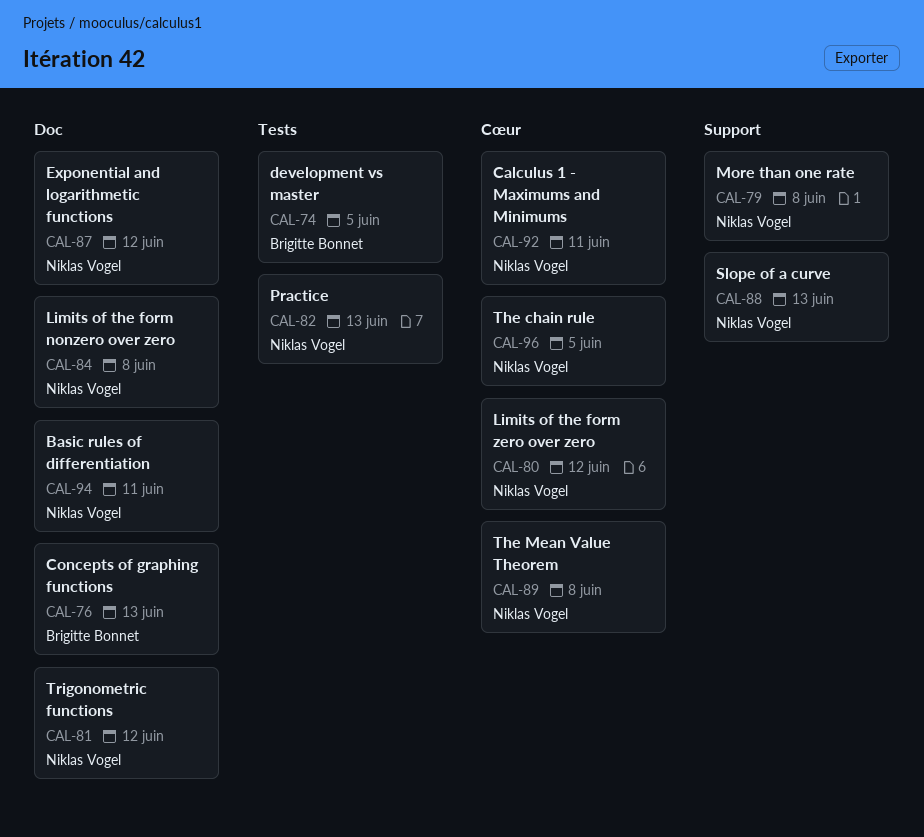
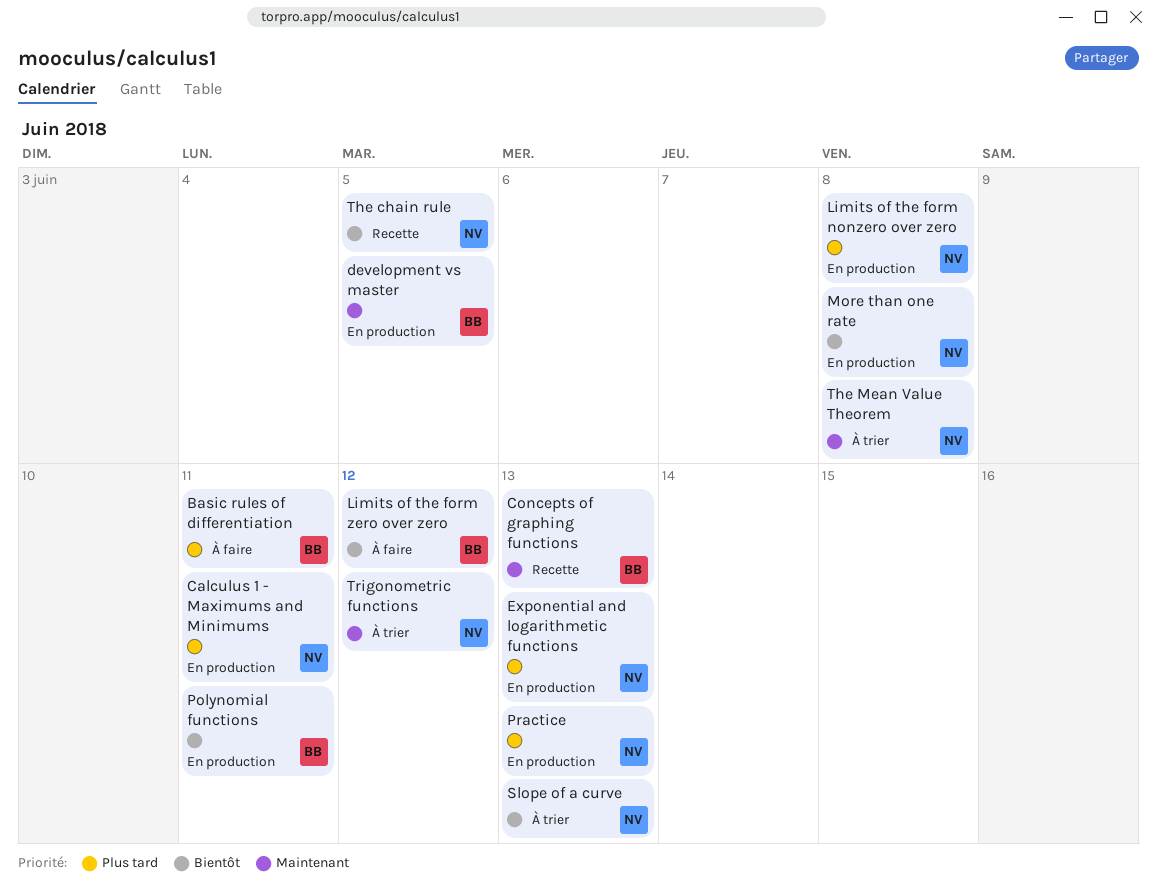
Basic rules of differentiation, owner: Niklas Vogel -> Brigitte Bonnet
Exponential and logarithmetic functions, due: Jun 12 -> Jun 13
Limits of the form zero over zero, owner: Niklas Vogel -> Brigitte Bonnet
Polynomial functions: none -> present

